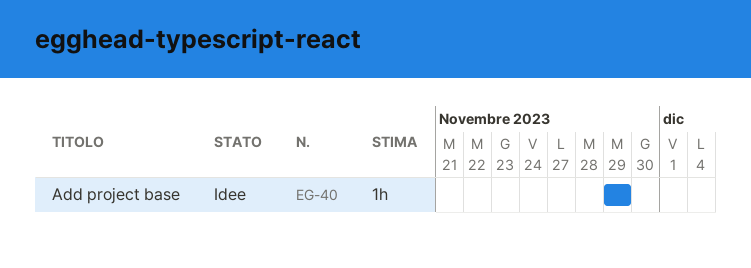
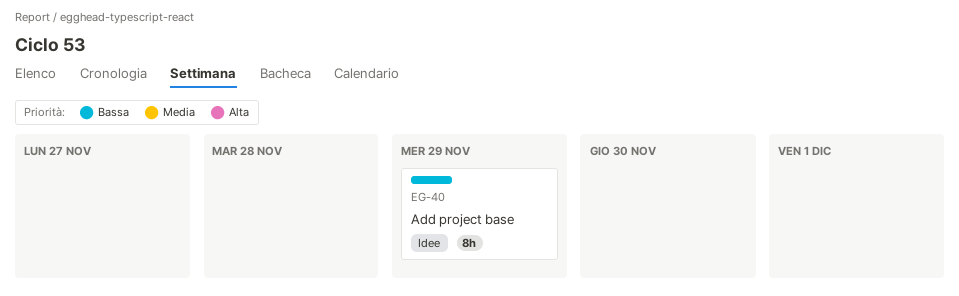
EG-40, estimate: 1h -> 8h

